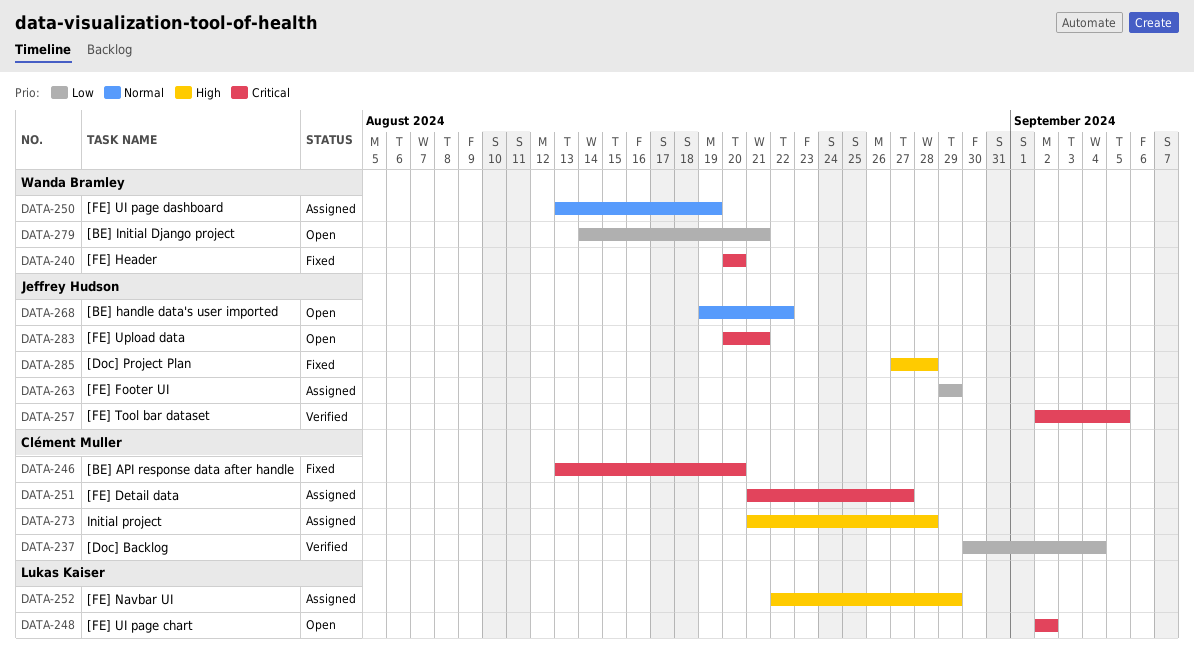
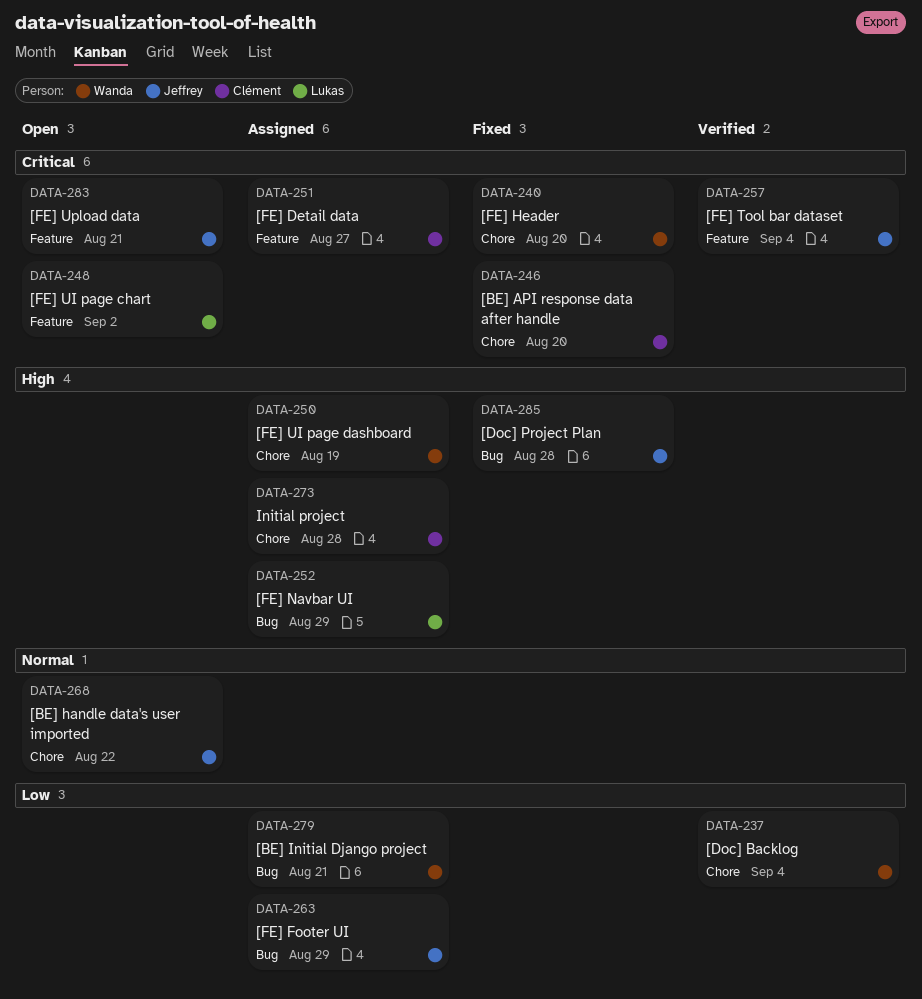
DATA-237, owner: Clément Muller -> Wanda Bramley
DATA-250, priority: Normal -> High
DATA-257, due: Sep 5 -> Sep 4
DATA-279, status: Open -> Assigned

